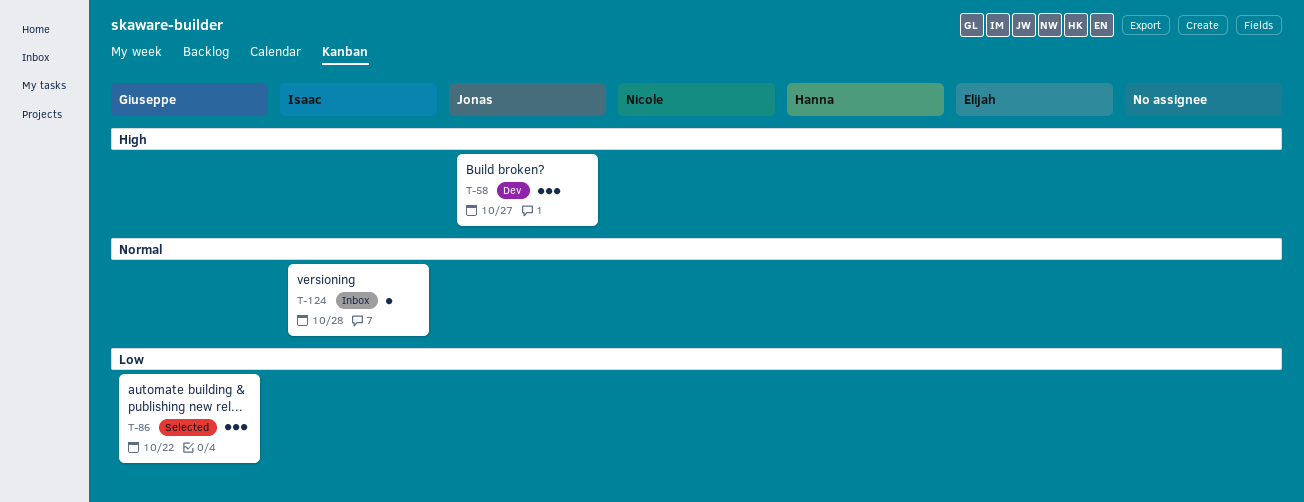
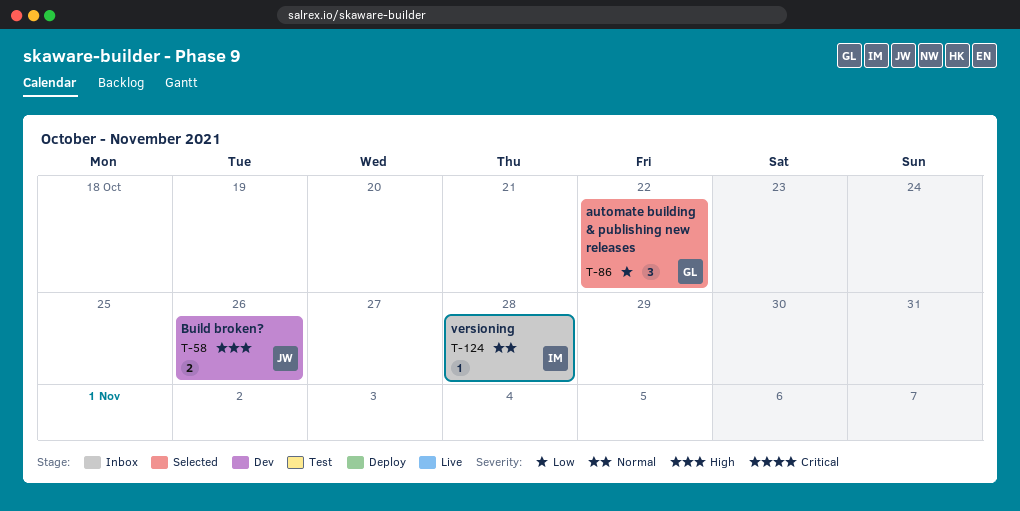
T-58, estimate: 3 -> 2
T-58, due: Oct 27 -> Oct 26

